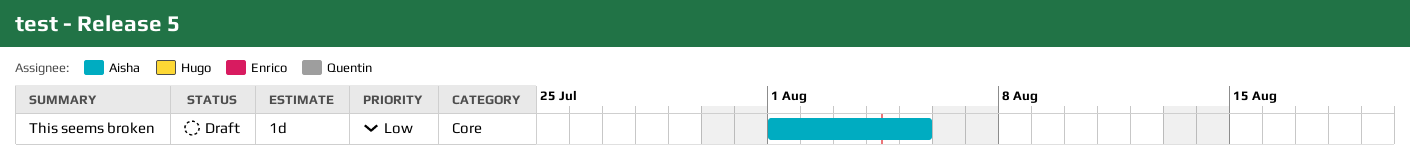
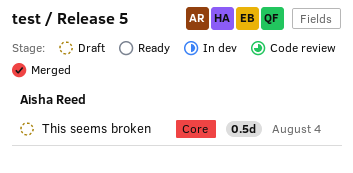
This seems broken, estimate: 1d -> 0.5d
This seems broken, due: Aug 5 -> Aug 4

